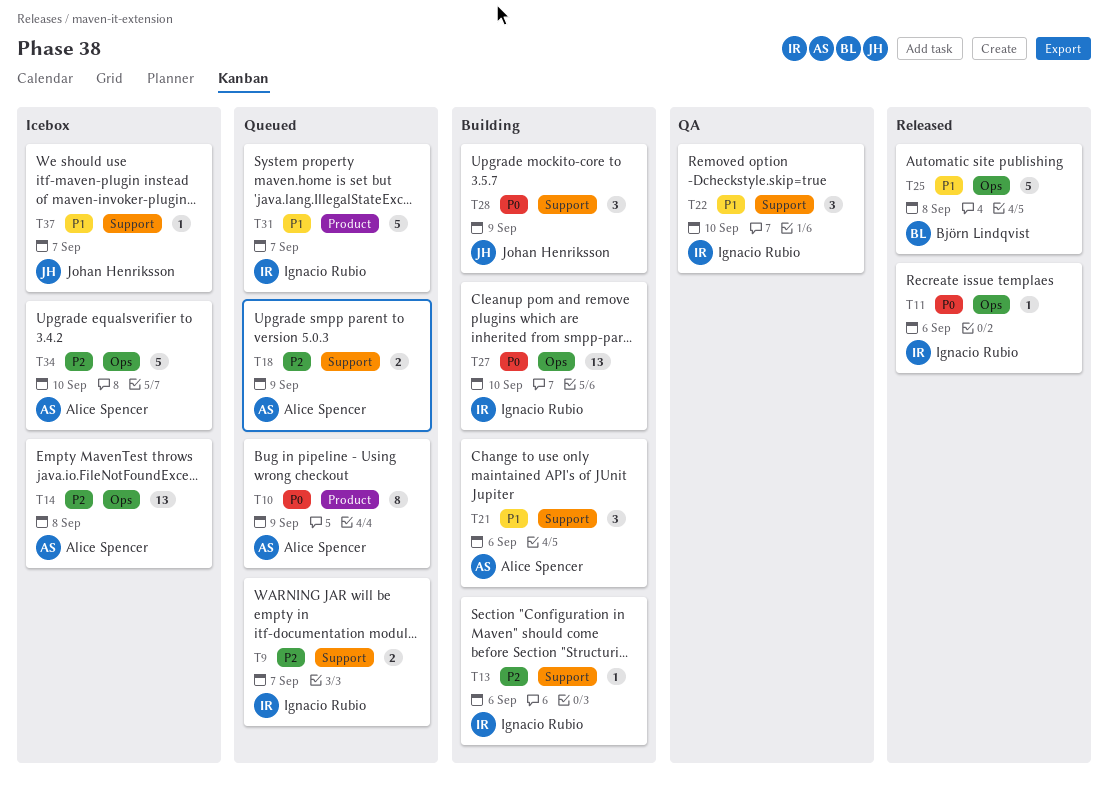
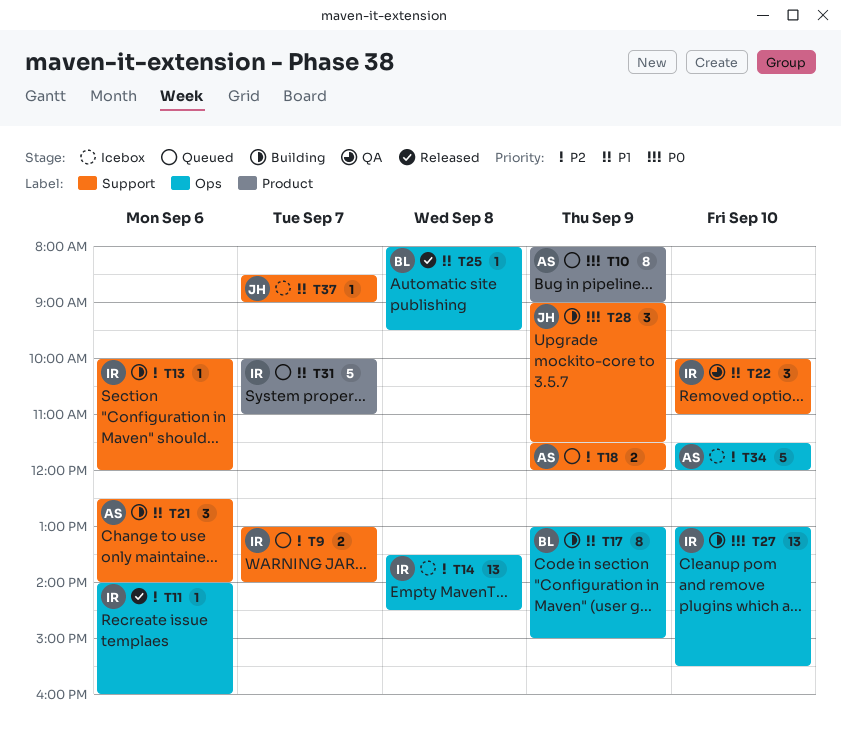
T11, priority: P0 -> P2
T14, owner: Alice Spencer -> Ignacio Rubio
T17: none -> present
T25, estimate: 5 -> 1

